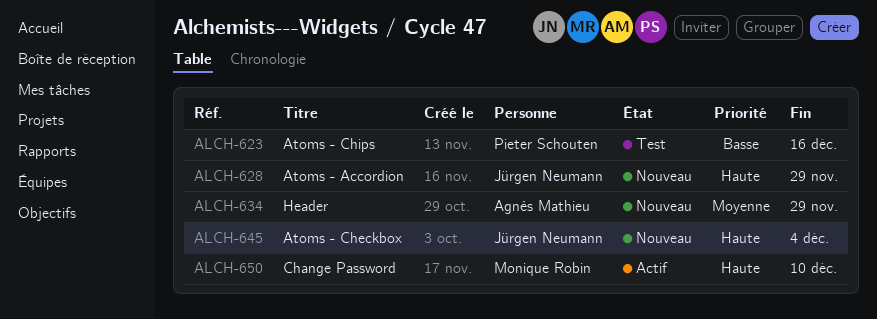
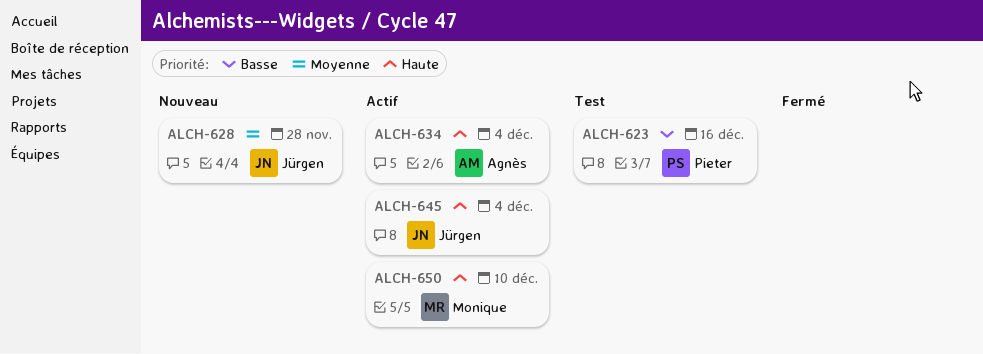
ALCH-628, priority: Haute -> Moyenne
ALCH-628, due: Nov 29 -> Nov 28
ALCH-634, status: Nouveau -> Actif
ALCH-634, priority: Moyenne -> Haute
ALCH-634, due: Nov 29 -> Dec 4
ALCH-645, status: Nouveau -> Actif

